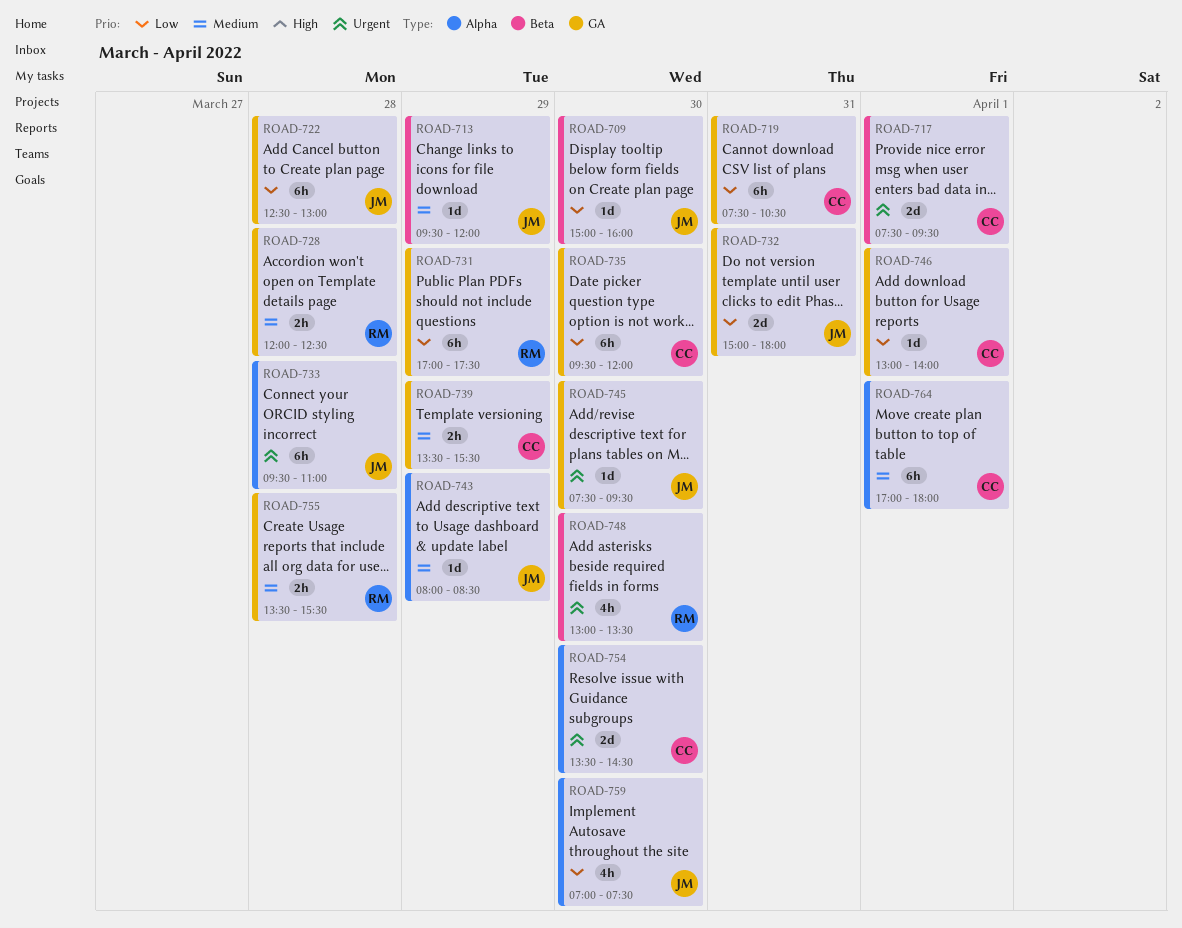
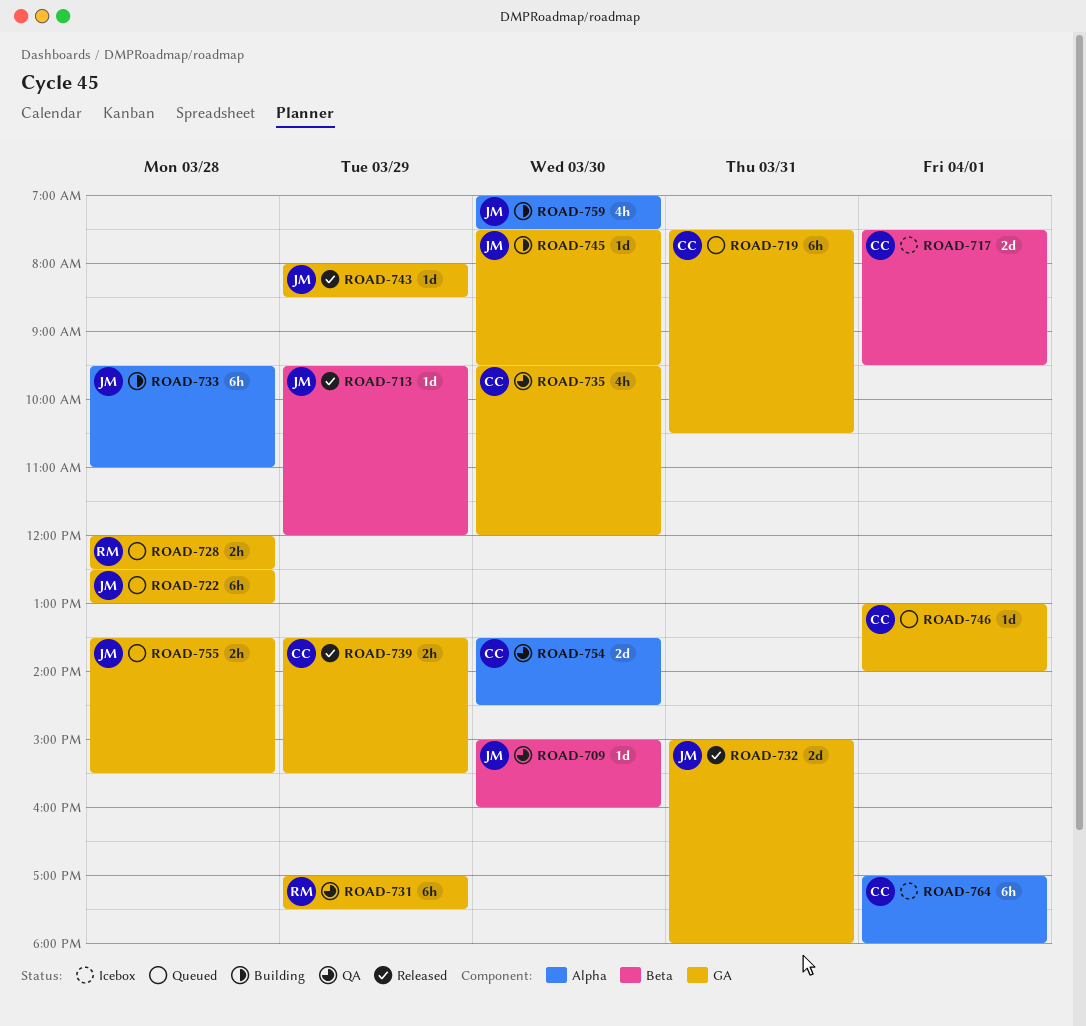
ROAD-735, estimate: 6h -> 4h
ROAD-743, label: Alpha -> GA
ROAD-748: present -> none
ROAD-755, owner: RM -> JM

